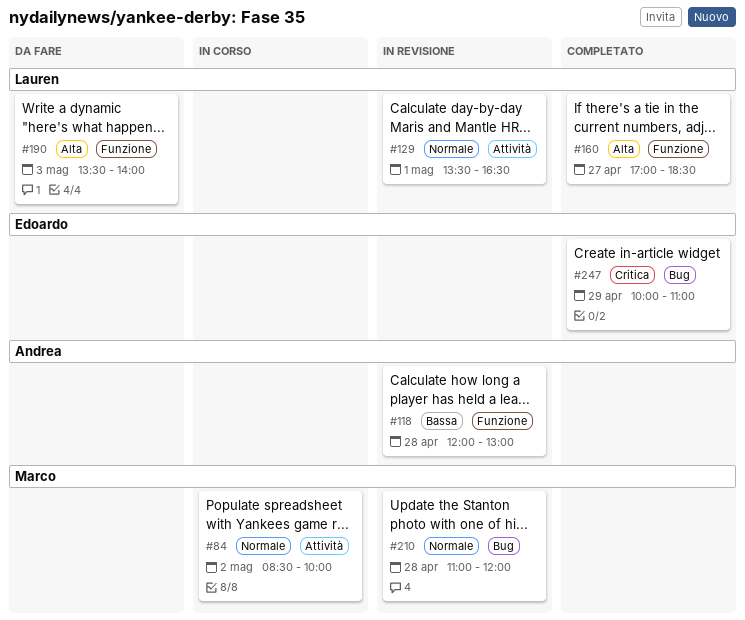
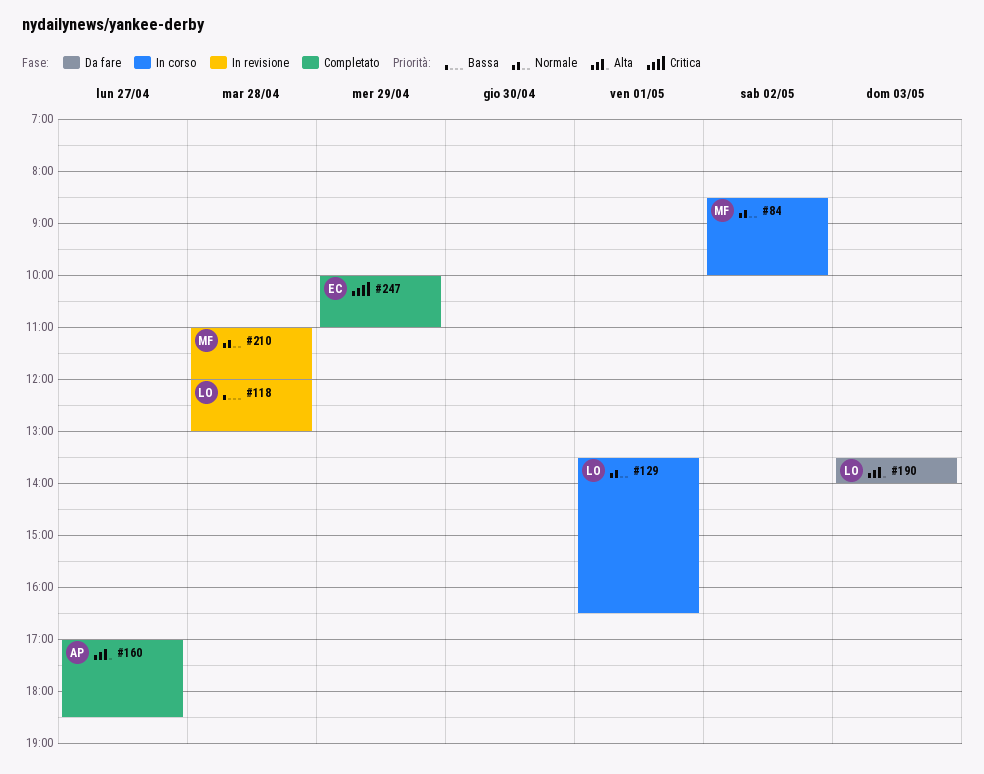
#118, owner: Andrea -> Lauren
#129, status: In revisione -> In corso
#160, owner: Lauren -> Andrea

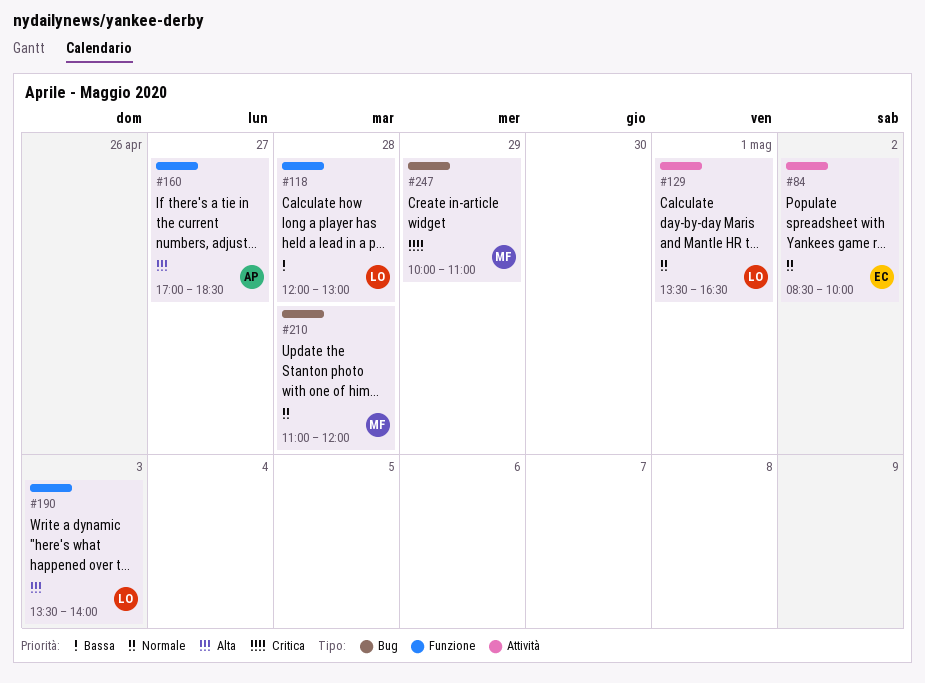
#84, owner: MF -> EC
#247, owner: EC -> MF

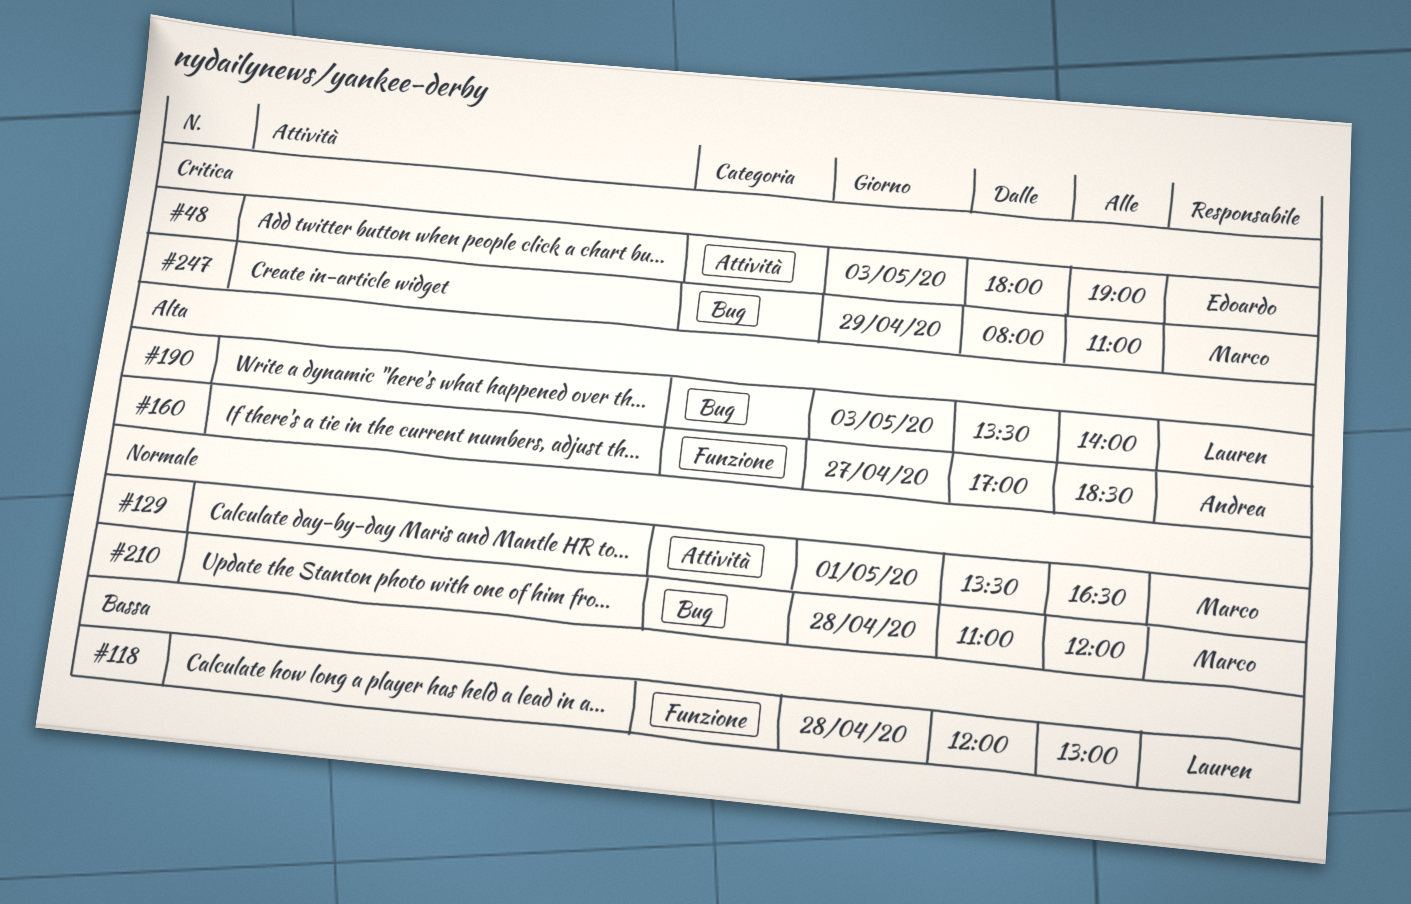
#48: none -> present
#84: present -> none
#129, owner: Lauren -> Marco
#190, label: Funzione -> Bug
#247, begins: 10:00 -> 08:00

